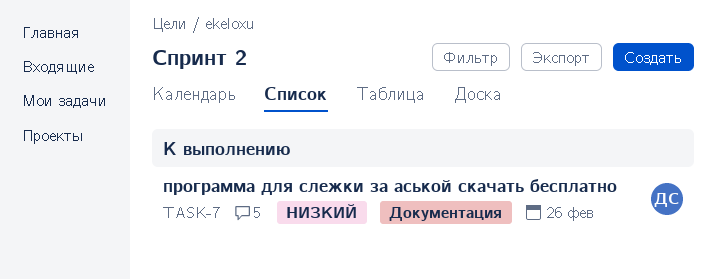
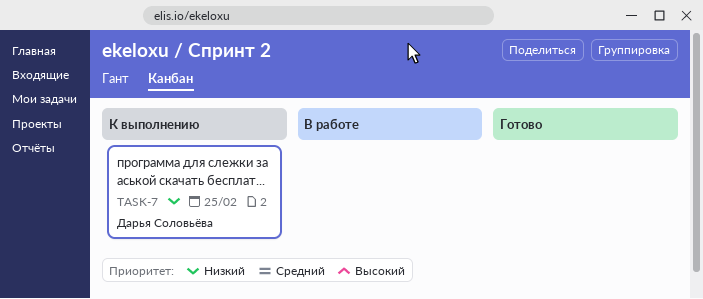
TASK-7, due: Feb 26 -> Feb 25

